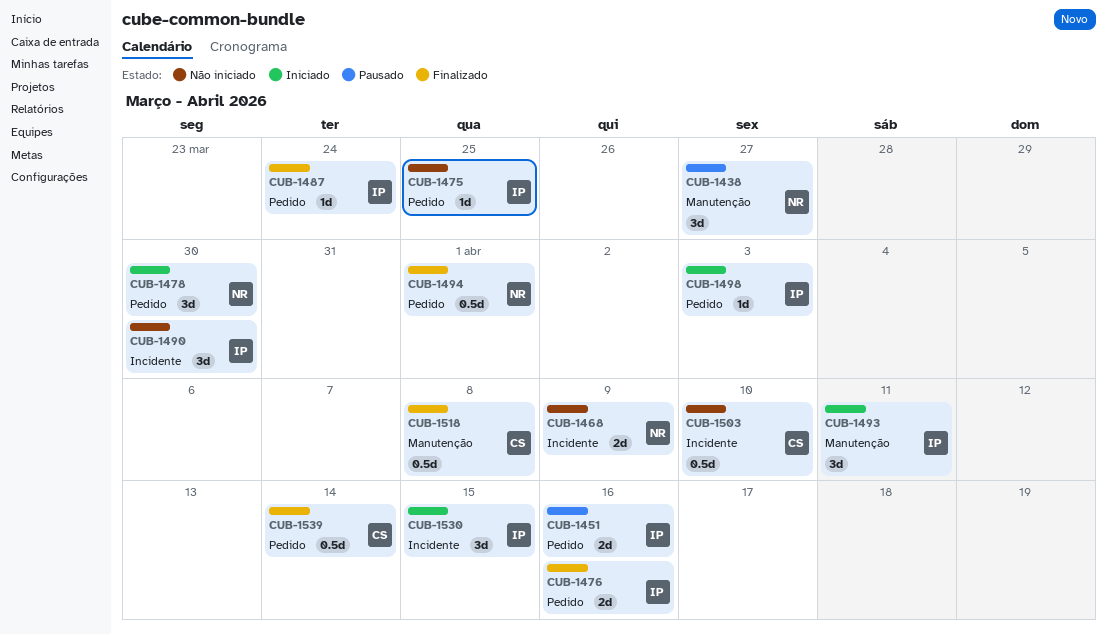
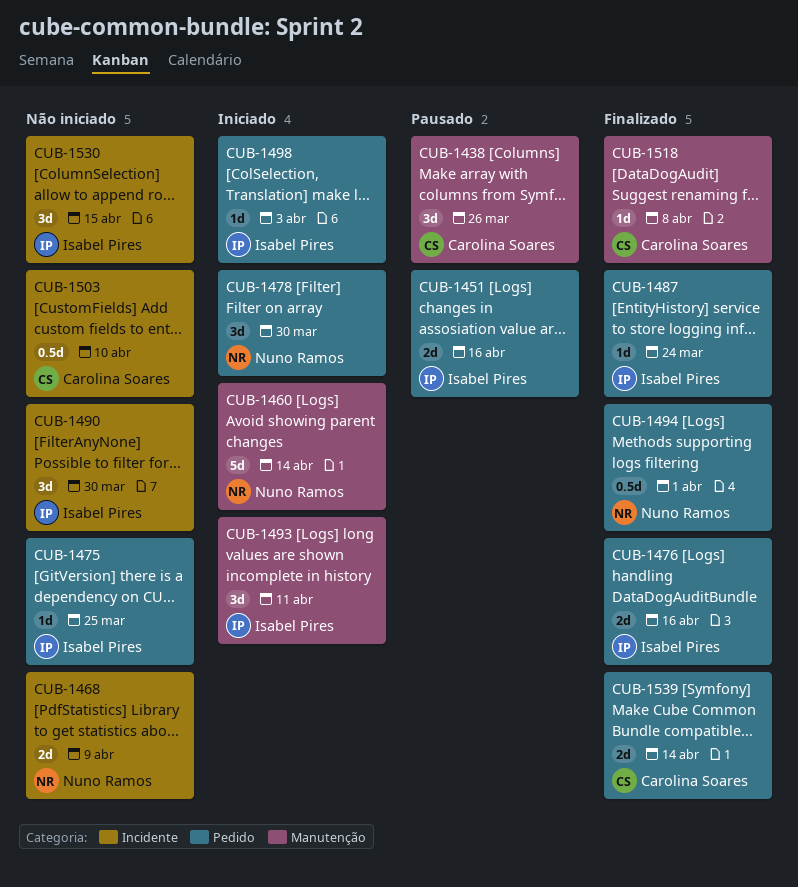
CUB-1438, owner: Nuno Ramos -> Carolina Soares
CUB-1438, due: Mar 27 -> Mar 26
CUB-1460: none -> present
CUB-1518, estimate: 0.5d -> 1d
CUB-1530, status: Iniciado -> Não iniciado
CUB-1539, estimate: 0.5d -> 2d

